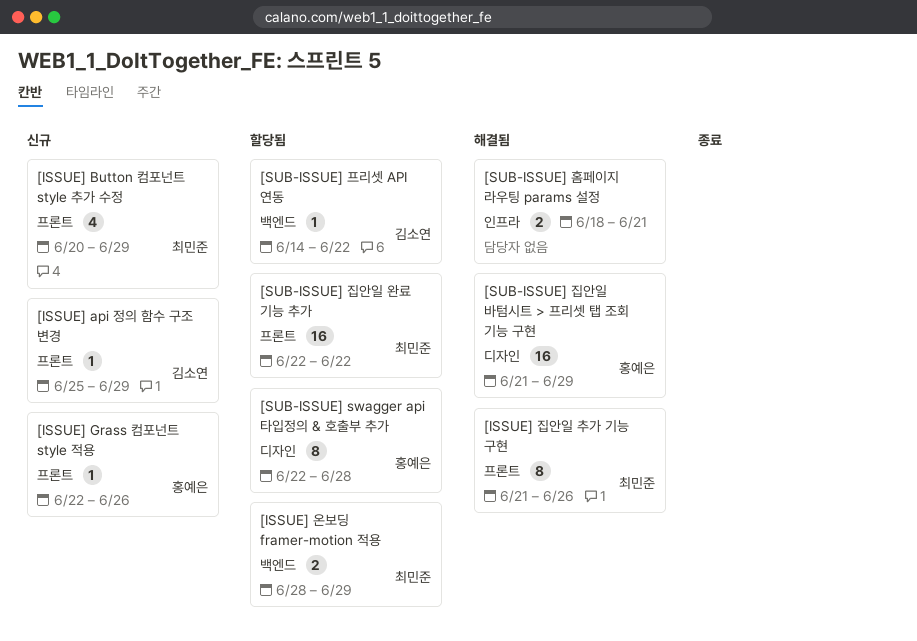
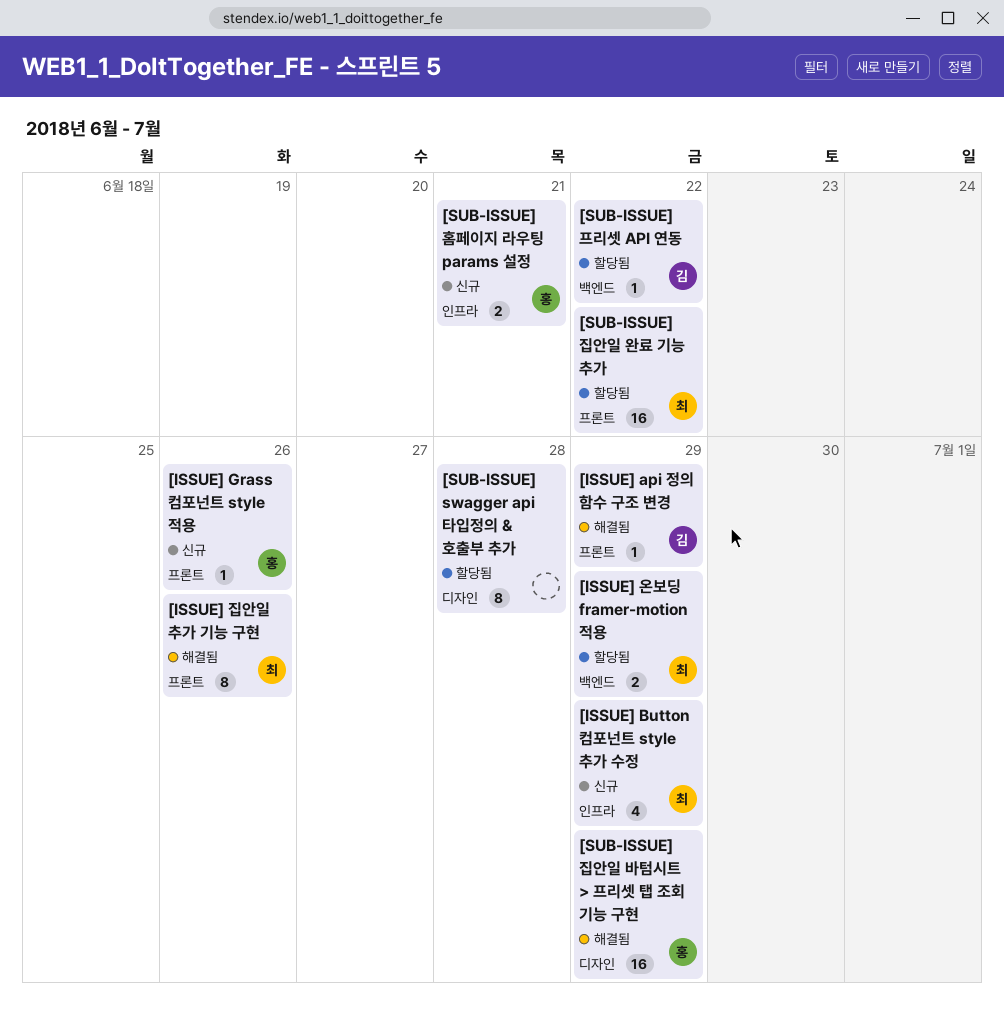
[ISSUE] api 정의 함수 구조 변경, status: 신규 -> 해결됨
[ISSUE] Button 컴포넌트 style 추가 수정, label: 프론트 -> 인프라
[SUB-ISSUE] swagger api 타입정의 & 호출부 추가, owner: 홍예은 -> none
[SUB-ISSUE] 홈페이지 라우팅 params 설정, status: 해결됨 -> 신규
[SUB-ISSUE] 홈페이지 라우팅 params 설정, owner: none -> 홍예은

